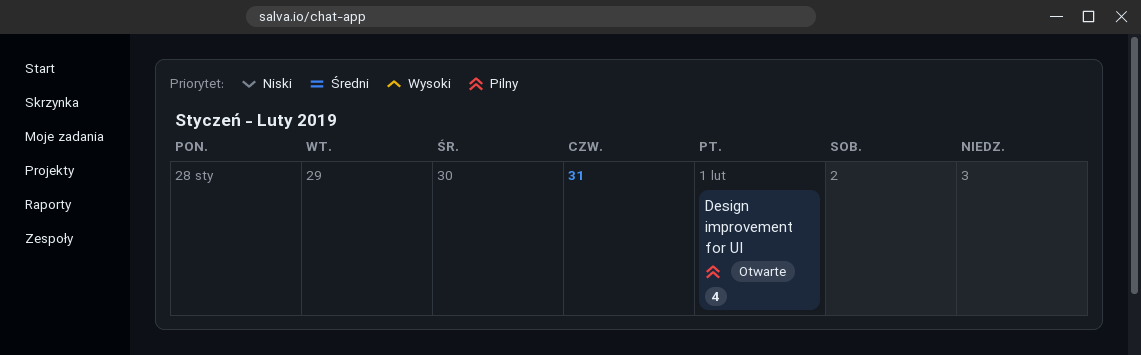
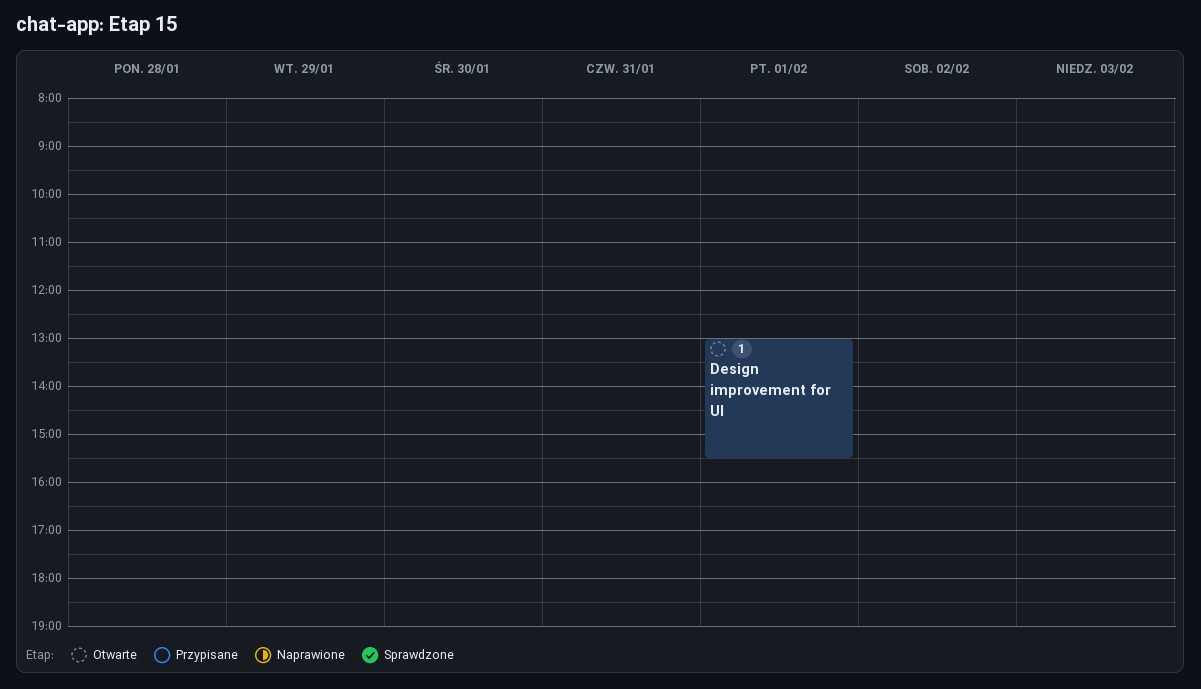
Design improvement for UI, estimate: 4 -> 1

